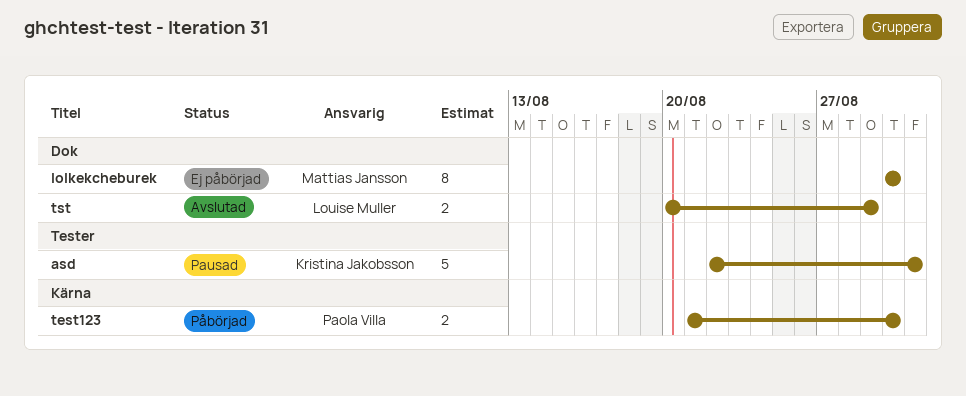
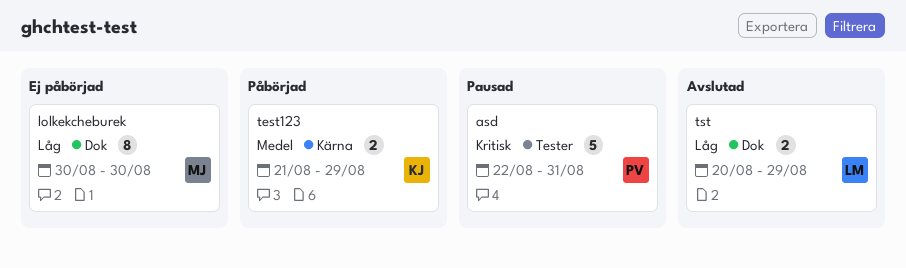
asd, owner: Kristina Jakobsson -> Paola Villa
test123, owner: Paola Villa -> Kristina Jakobsson
test123, due: Aug 30 -> Aug 29

